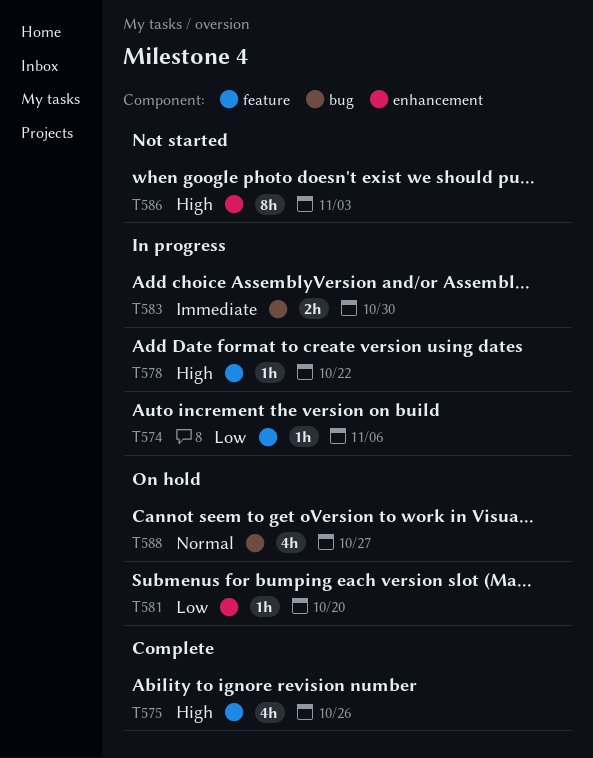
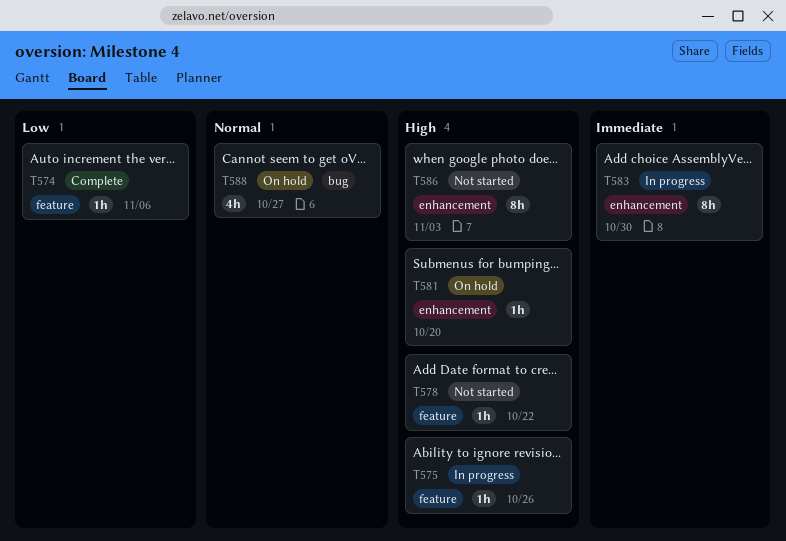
T574, status: In progress -> Complete
T575, status: Complete -> In progress
T575, estimate: 4h -> 1h
T578, status: In progress -> Not started
T581, priority: Low -> High
T583, label: bug -> enhancement
T583, estimate: 2h -> 8h

